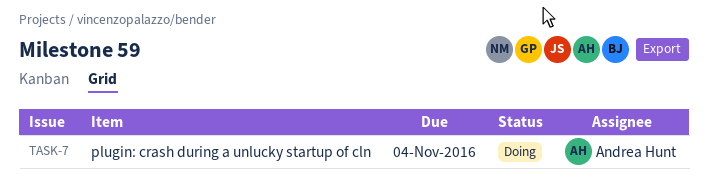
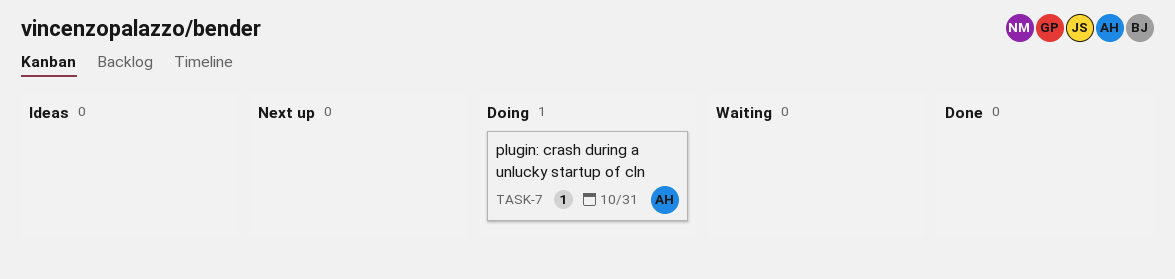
TASK-7, due: Nov 4 -> Oct 31

